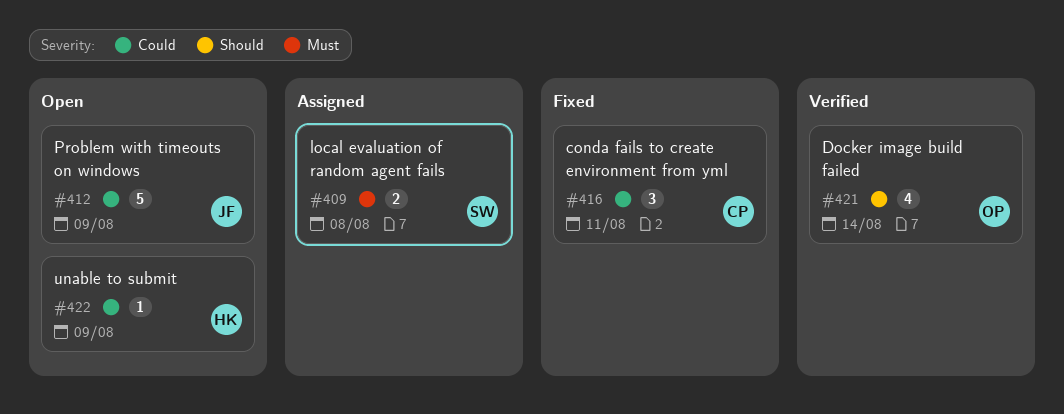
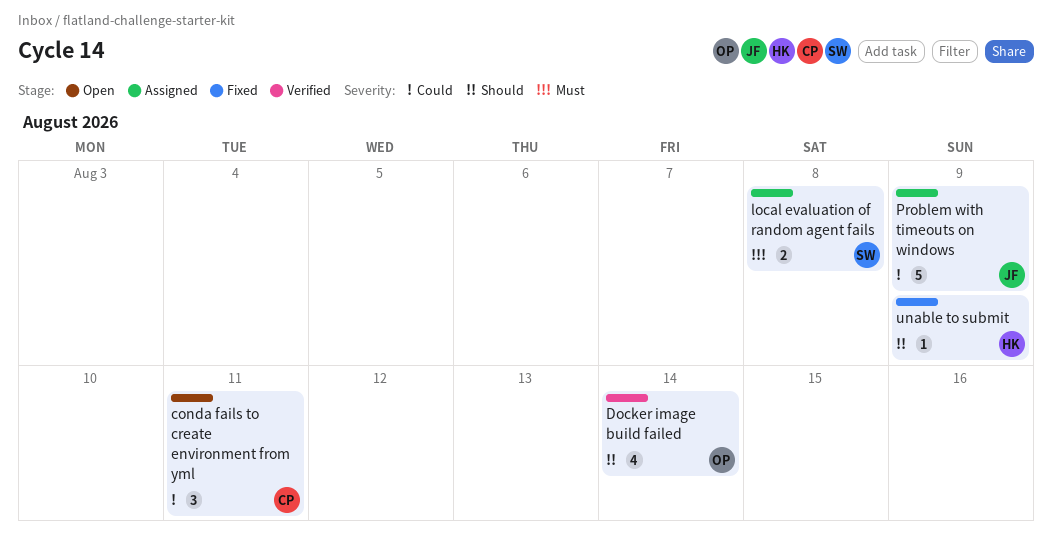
conda fails to create environment from yml, status: Fixed -> Open
Problem with timeouts on windows, status: Open -> Assigned
unable to submit, status: Open -> Fixed
unable to submit, priority: Could -> Should

